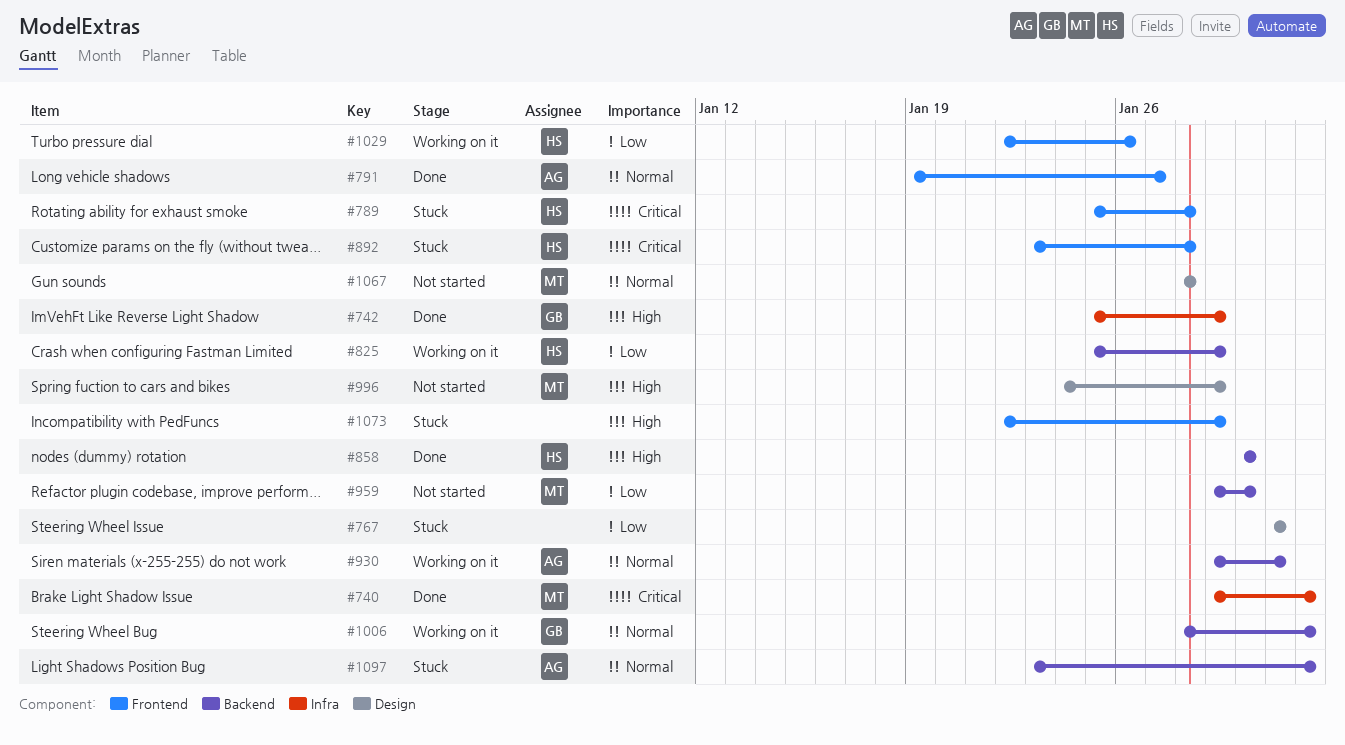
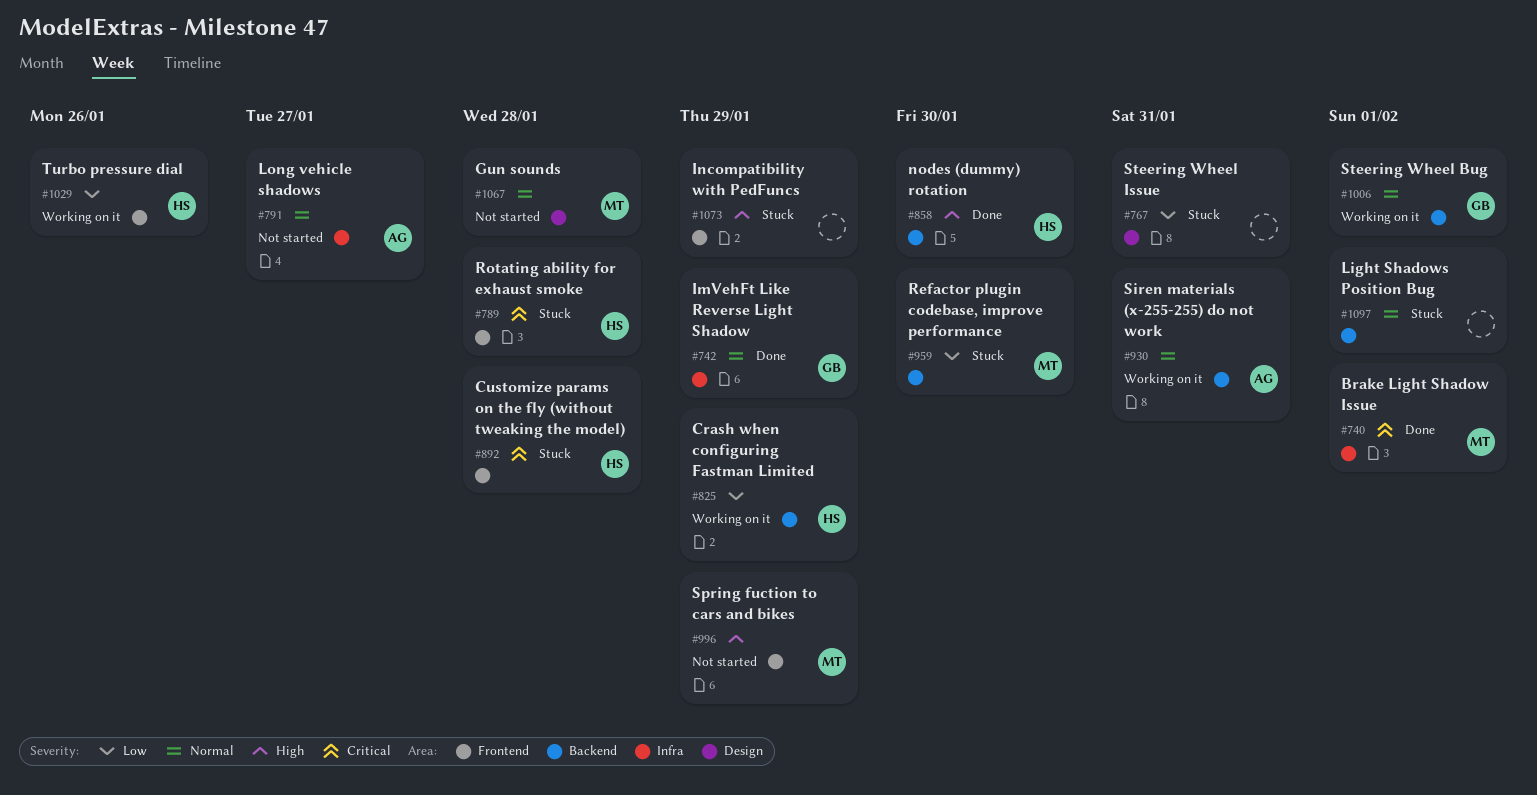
#742, priority: High -> Normal
#791, status: Done -> Not started
#791, label: Frontend -> Infra
#959, status: Not started -> Stuck
#996, label: Design -> Frontend
#1097, owner: AG -> none

